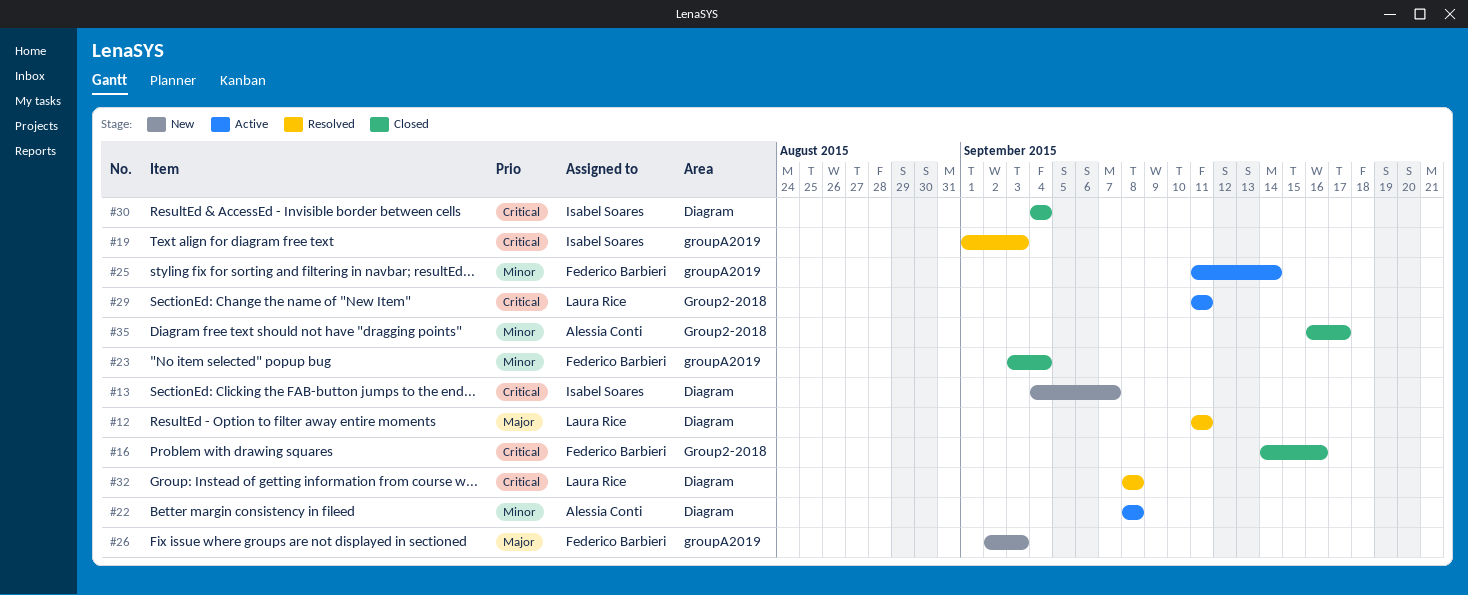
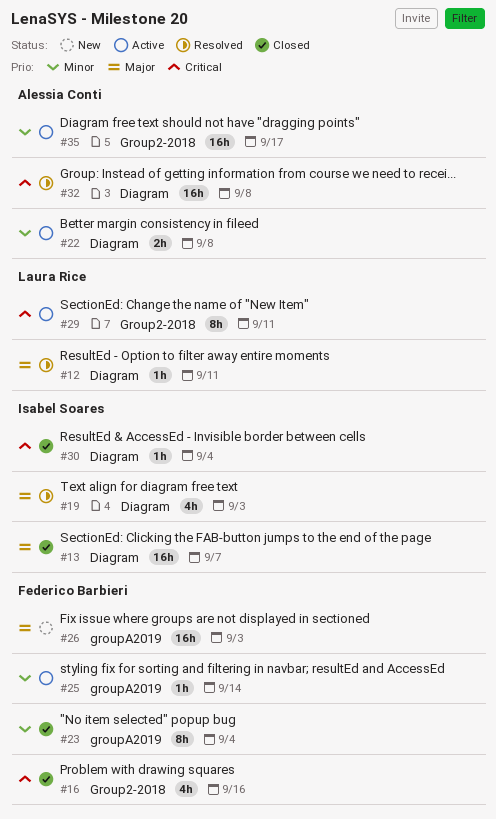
#13, status: New -> Closed
#13, priority: Critical -> Major
#19, priority: Critical -> Major
#19, label: groupA2019 -> Diagram
#32, owner: Laura Rice -> Alessia Conti
#35, status: Closed -> Active

